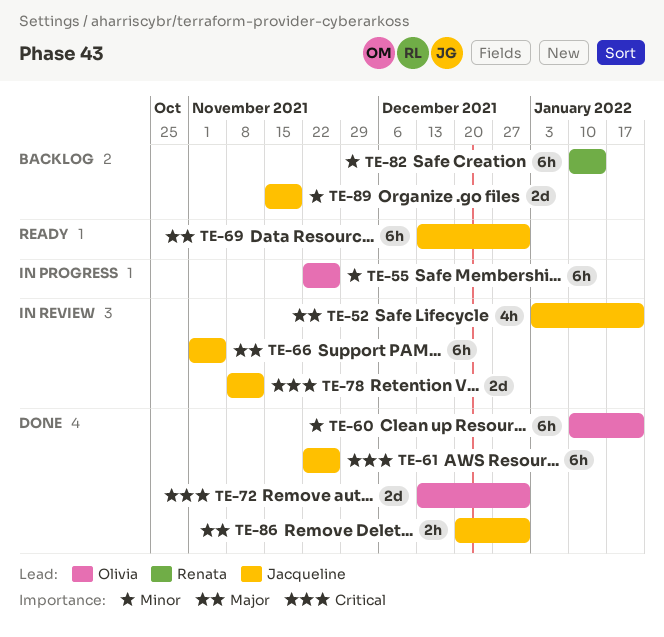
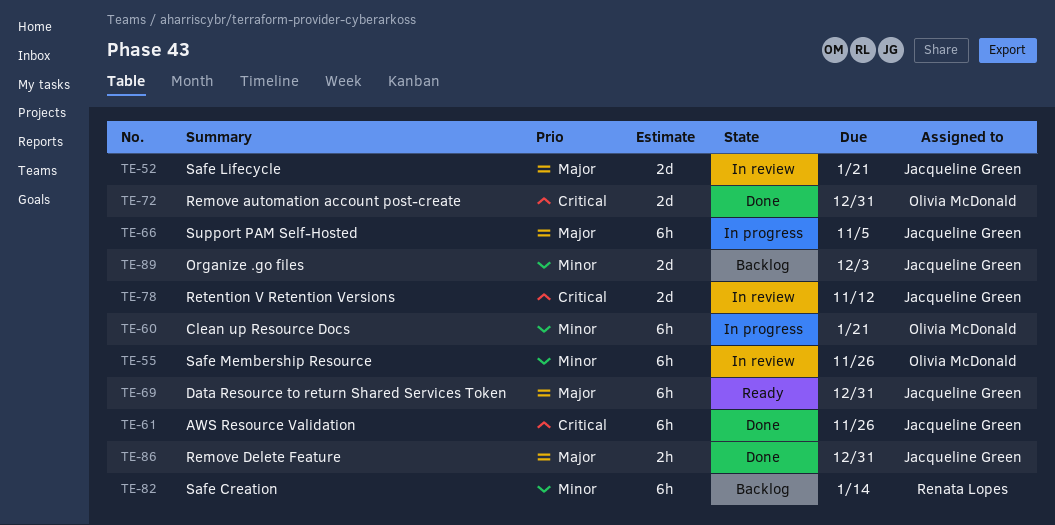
TE-52, estimate: 4h -> 2d
TE-55, status: In progress -> In review
TE-60, status: Done -> In progress
TE-66, status: In review -> In progress
TE-89, due: Nov 19 -> Dec 3

